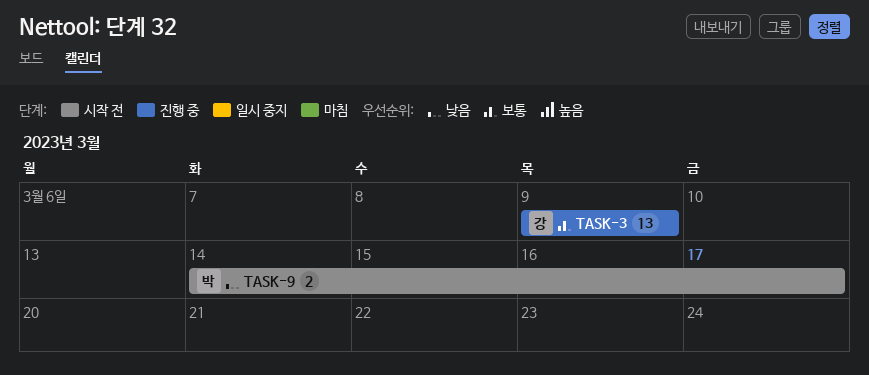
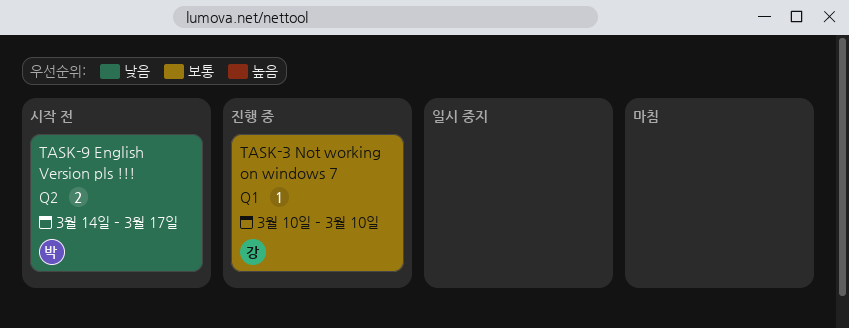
TASK-3, estimate: 13 -> 1
TASK-3, start: Mar 9 -> Mar 10
TASK-3, due: Mar 9 -> Mar 10

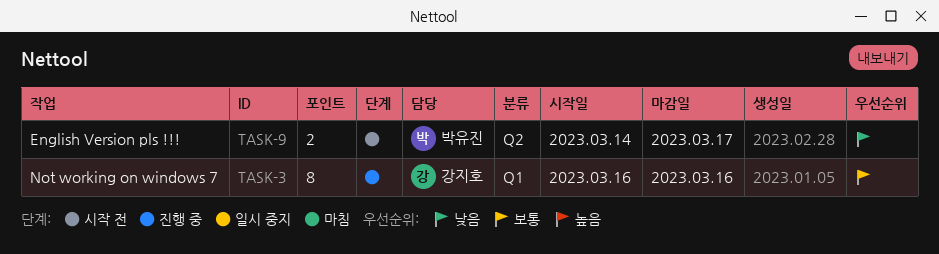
TASK-3, estimate: 1 -> 8
TASK-3, start: Mar 10 -> Mar 16
TASK-3, due: Mar 10 -> Mar 16

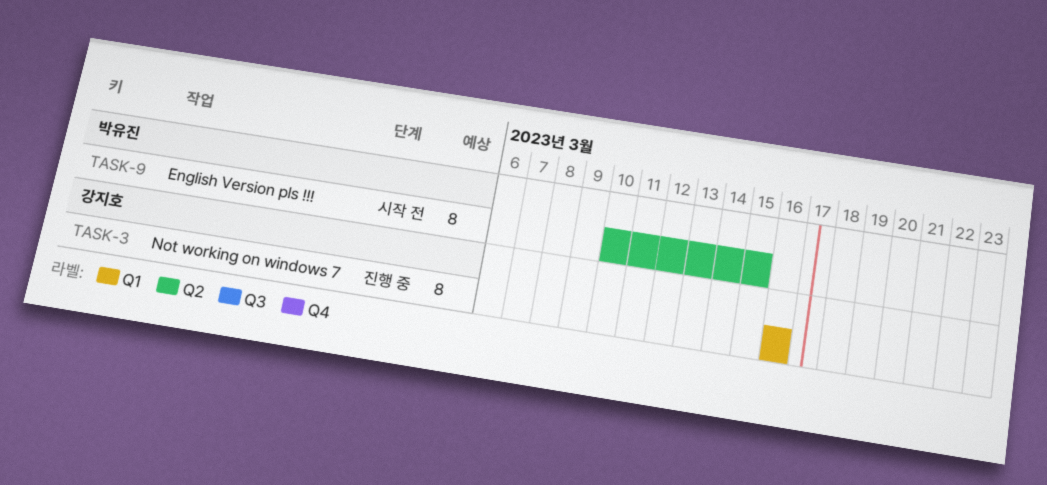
TASK-9, estimate: 2 -> 8
TASK-9, start: Mar 14 -> Mar 10
TASK-9, due: Mar 17 -> Mar 15

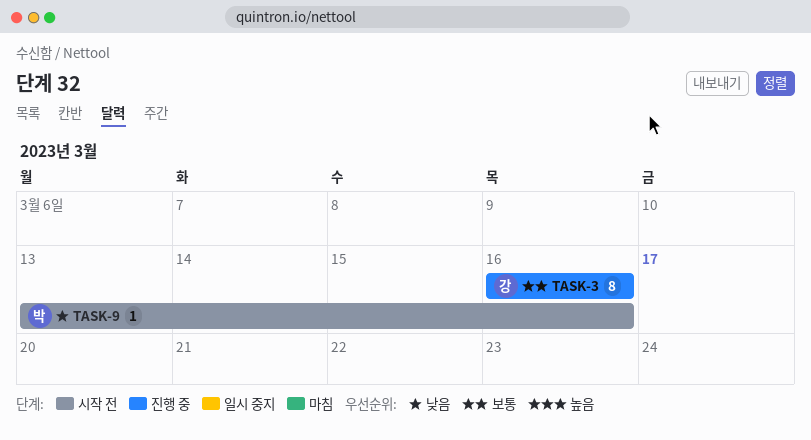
TASK-9, estimate: 8 -> 1
TASK-9, start: Mar 10 -> Mar 13
TASK-9, due: Mar 15 -> Mar 16

